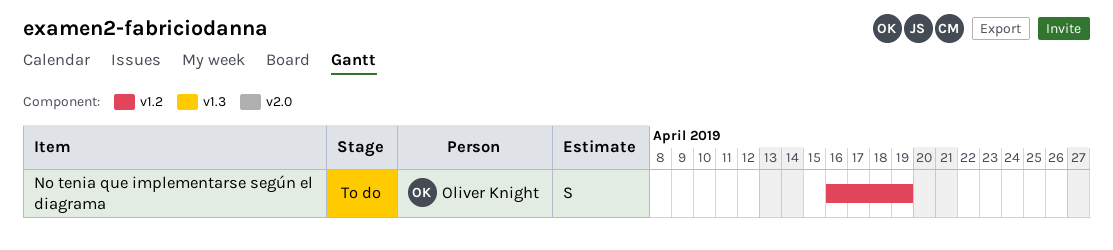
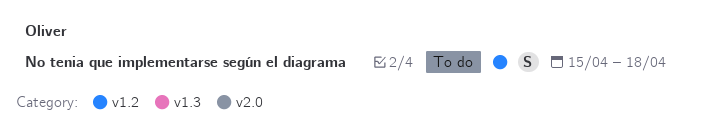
No tenia que implementarse según el diagrama, start: Apr 16 -> Apr 15
No tenia que implementarse según el diagrama, due: Apr 19 -> Apr 18

